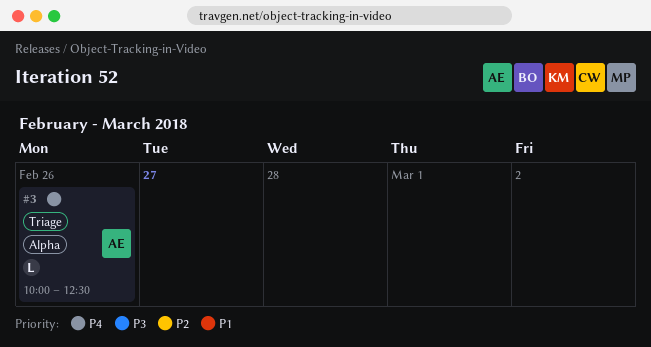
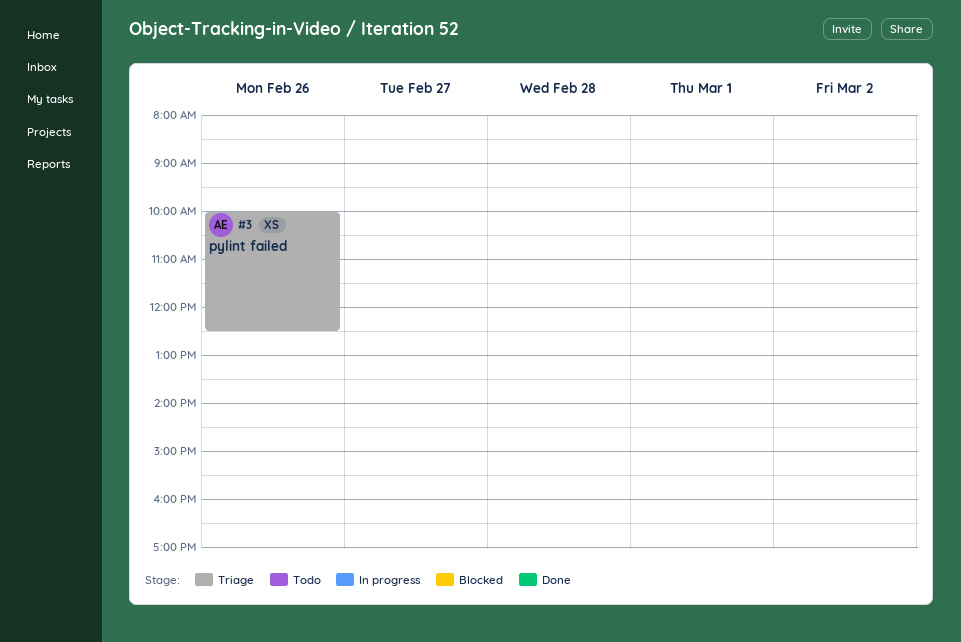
#3, estimate: L -> XS

